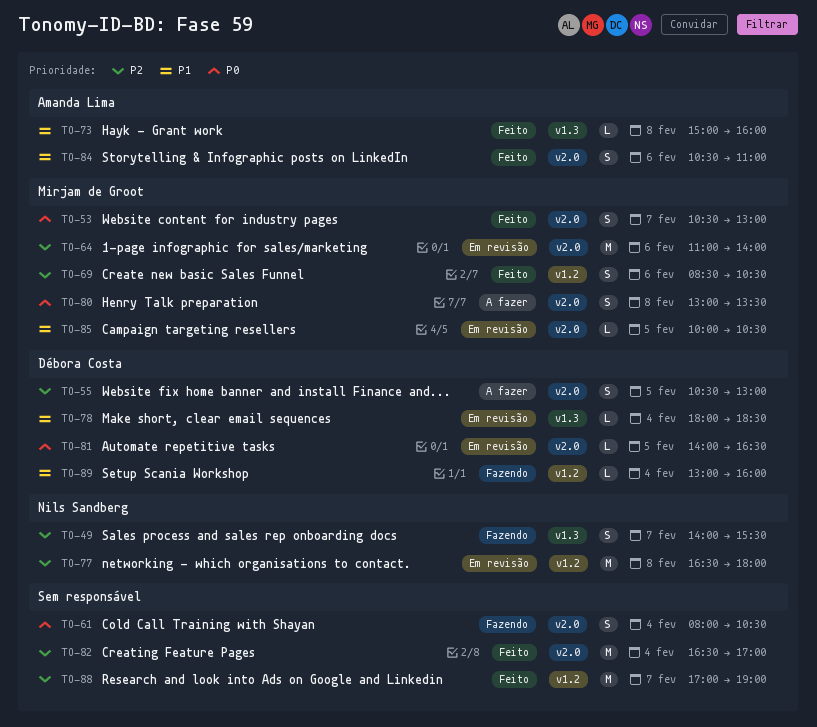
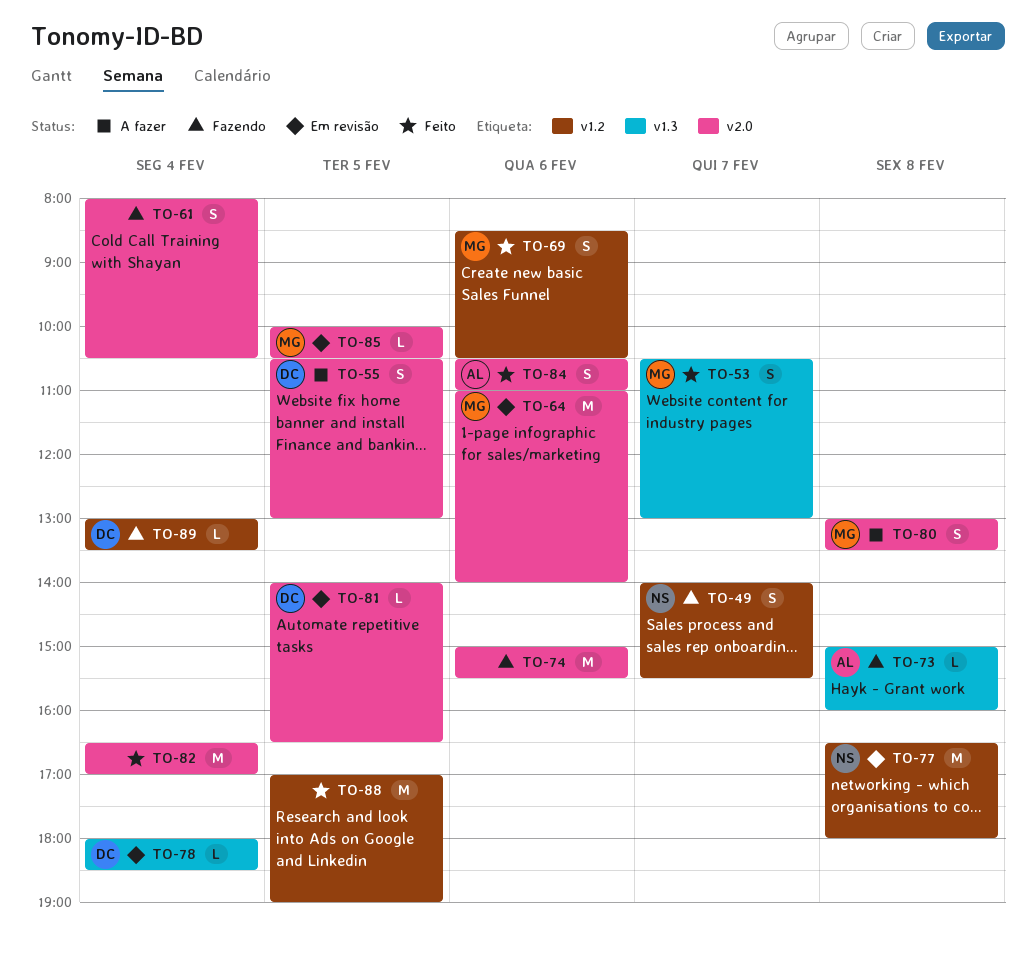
TO-49, label: v1.3 -> v1.2
TO-53, label: v2.0 -> v1.3
TO-73, status: Feito -> Fazendo
TO-74: none -> present
TO-88, day: Feb 7 -> Feb 5
TO-89, ends: 16:00 -> 13:30

